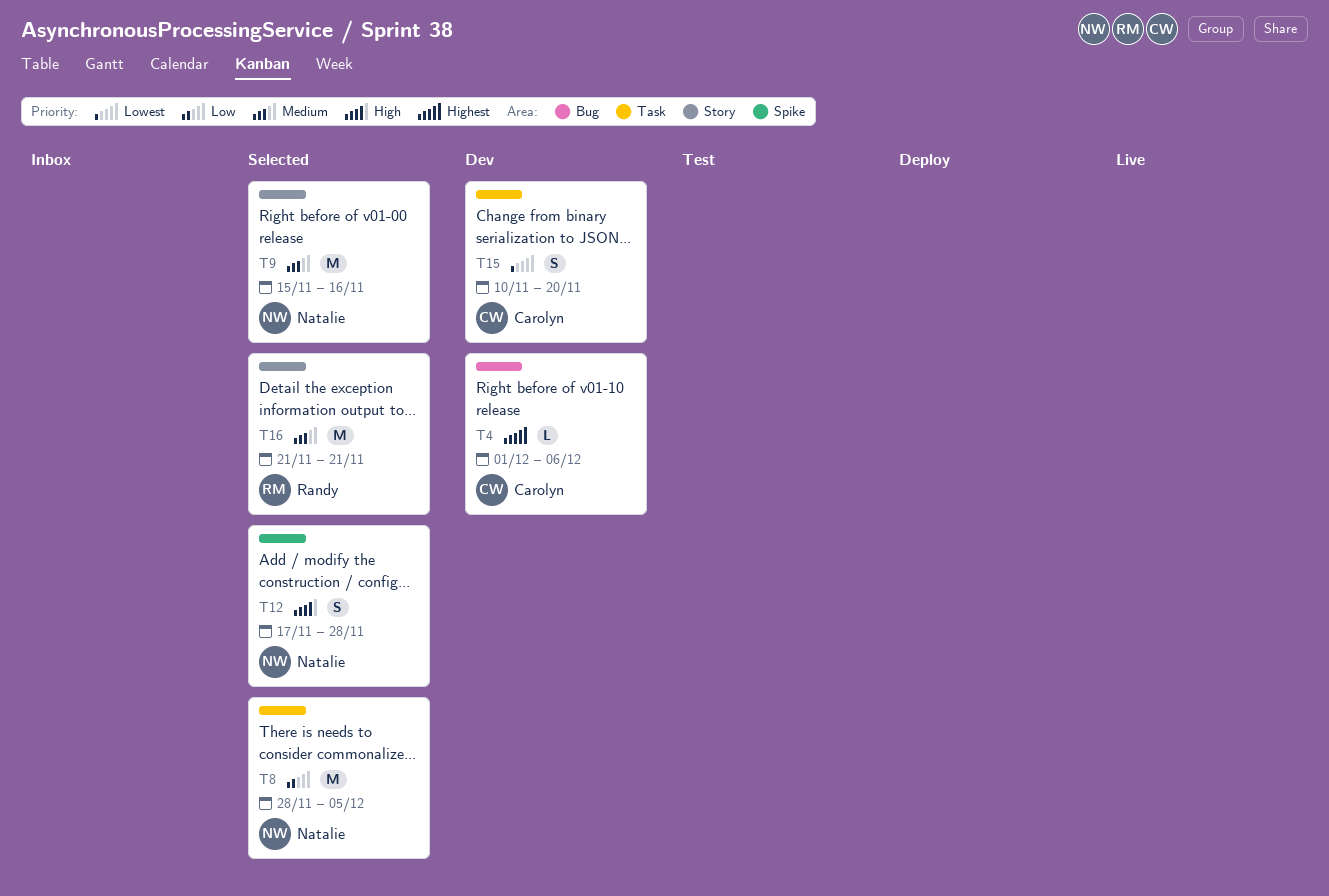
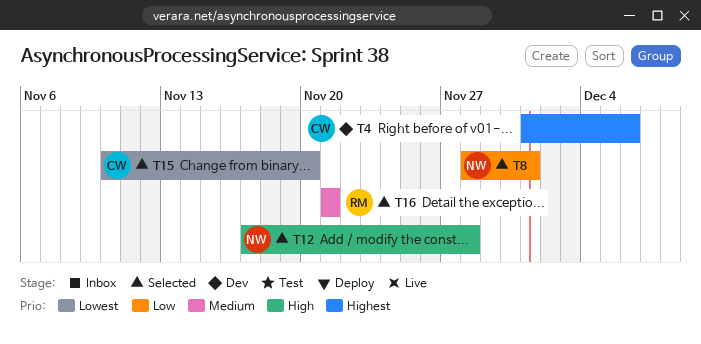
T8, due: Dec 5 -> Dec 1
T9: present -> none
T15, status: Dev -> Selected

